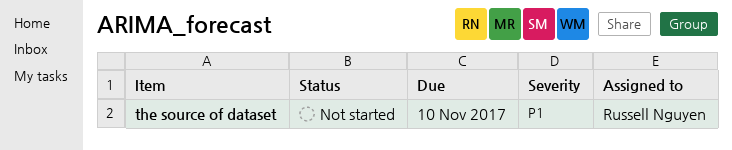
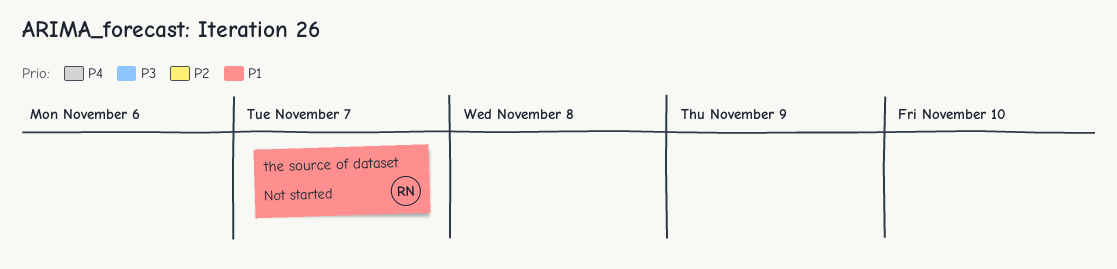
the source of dataset, due: Nov 10 -> Nov 7

